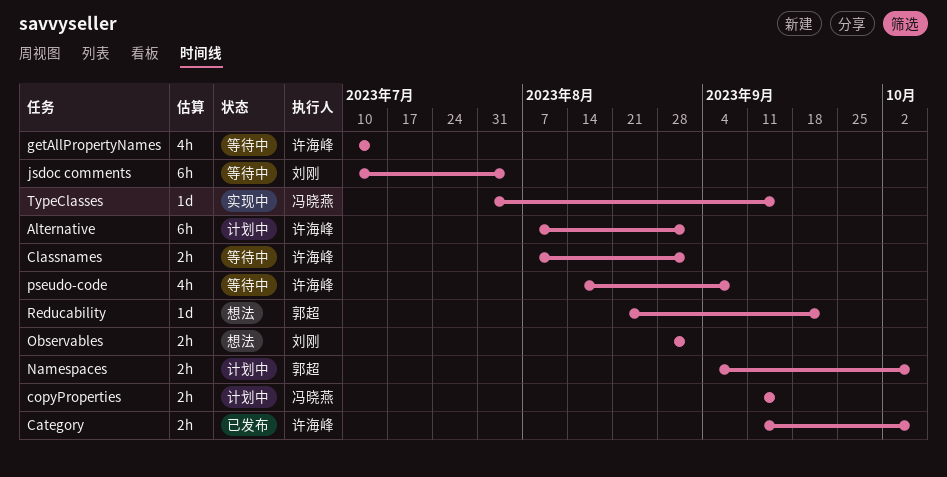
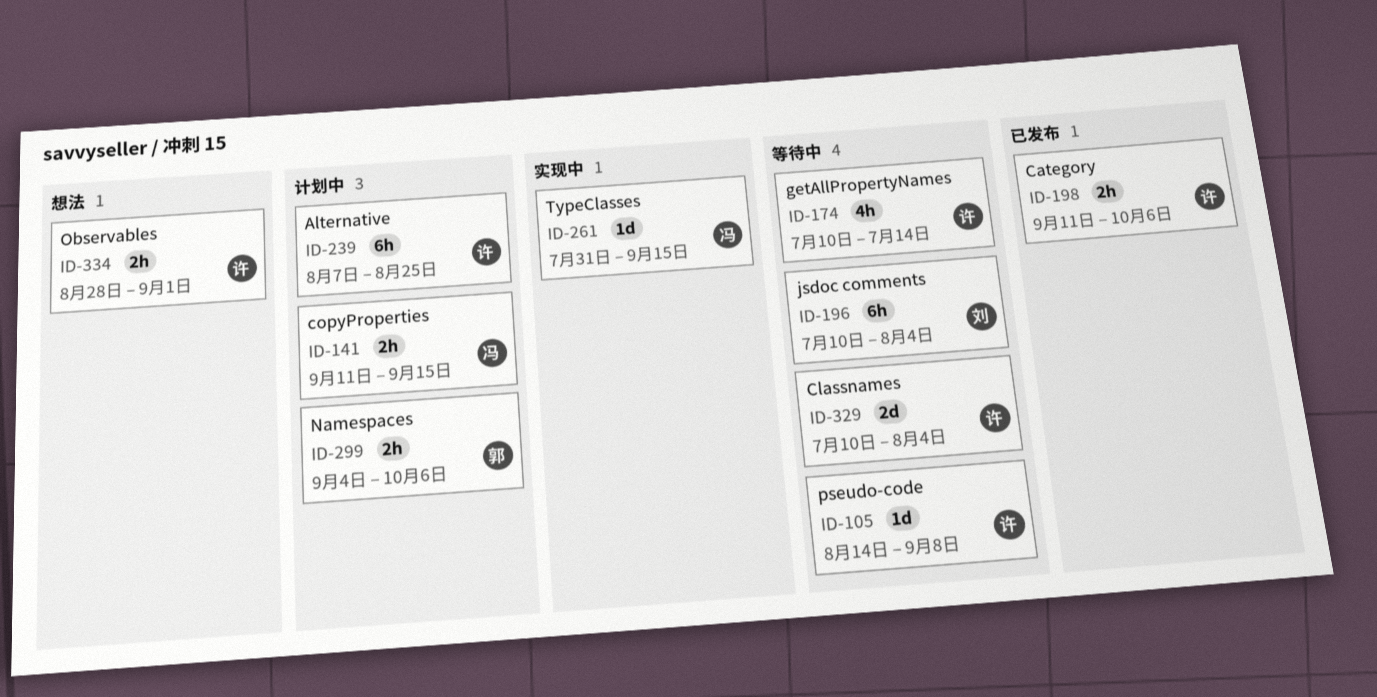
Alternative, due: Sep 1 -> Aug 25
Classnames, estimate: 2h -> 2d
Classnames, start: Aug 7 -> Jul 10
Classnames, due: Sep 1 -> Aug 4
Observables, owner: 刘刚 -> 许海峰
pseudo-code, estimate: 4h -> 1d
Reducability: present -> none

